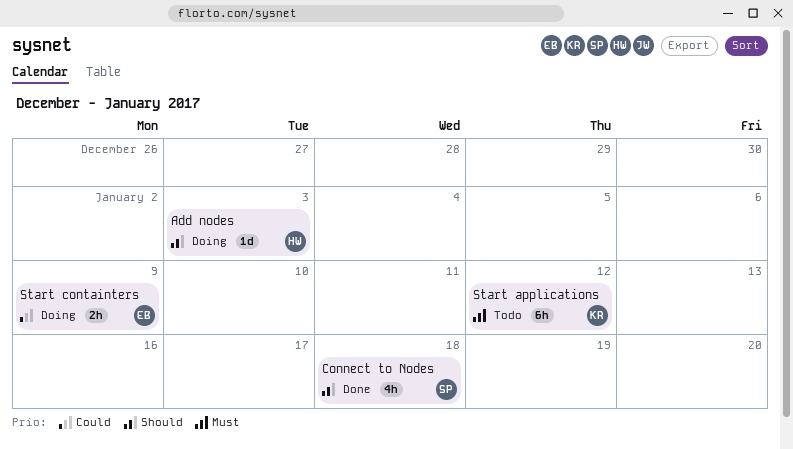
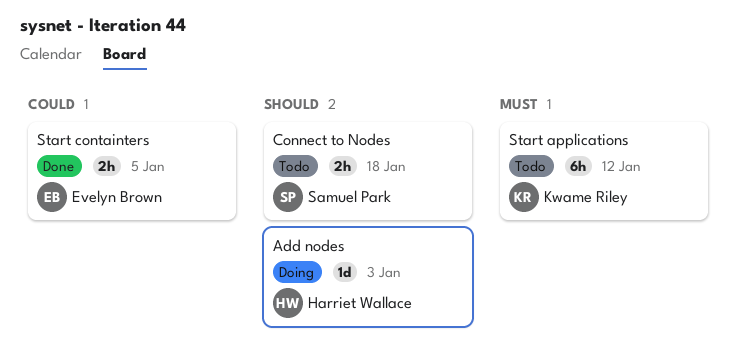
Connect to Nodes, status: Done -> Todo
Connect to Nodes, estimate: 4h -> 2h
Start containters, status: Doing -> Done
Start containters, due: Jan 9 -> Jan 5

